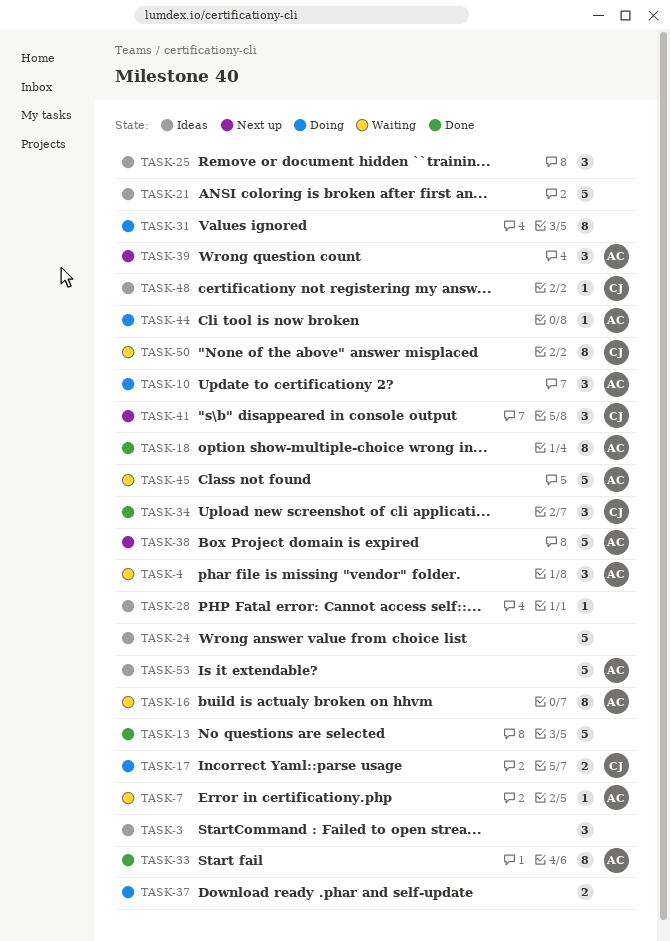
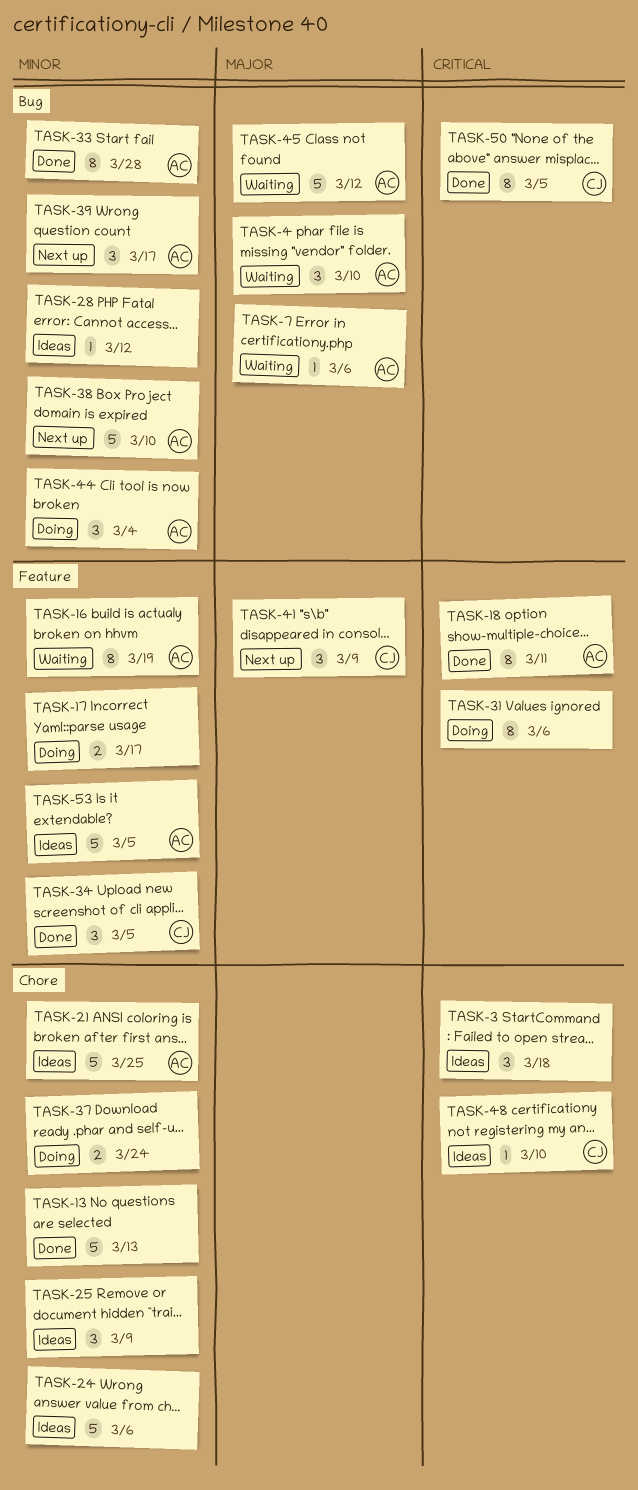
TASK-10: present -> none
TASK-17, owner: CJ -> none
TASK-21, owner: none -> AC
TASK-44, estimate: 1 -> 3
TASK-50, status: Waiting -> Done

